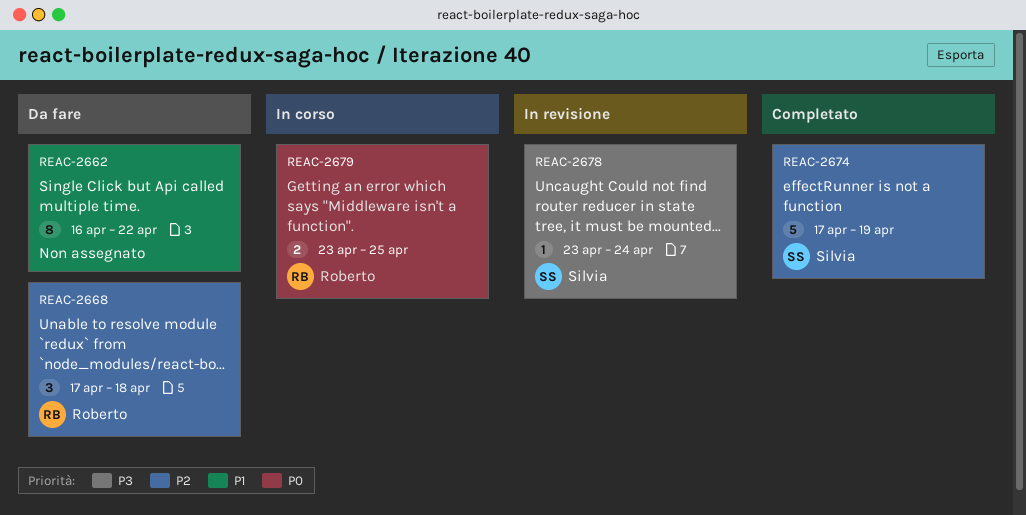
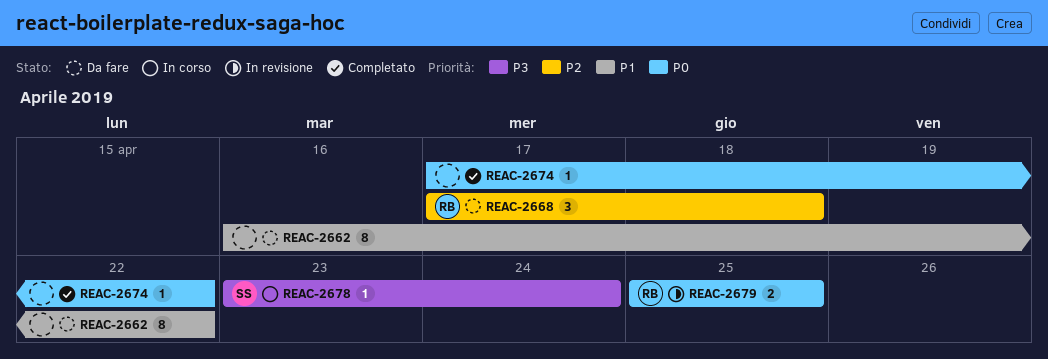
REAC-2674, owner: Silvia -> none
REAC-2674, priority: P2 -> P0
REAC-2674, estimate: 5 -> 1
REAC-2674, due: Apr 19 -> Apr 22
REAC-2678, status: In revisione -> In corso
REAC-2679, status: In corso -> In revisione
REAC-2679, start: Apr 23 -> Apr 25

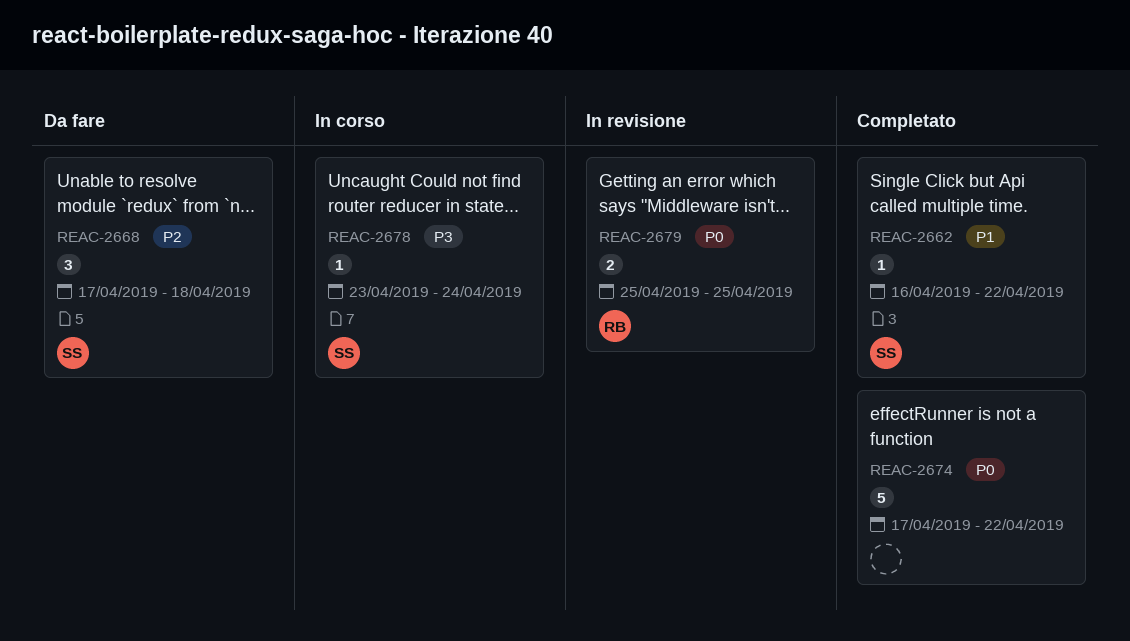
REAC-2662, status: Da fare -> Completato
REAC-2662, owner: none -> SS
REAC-2662, estimate: 8 -> 1
REAC-2668, owner: RB -> SS
REAC-2674, estimate: 1 -> 5

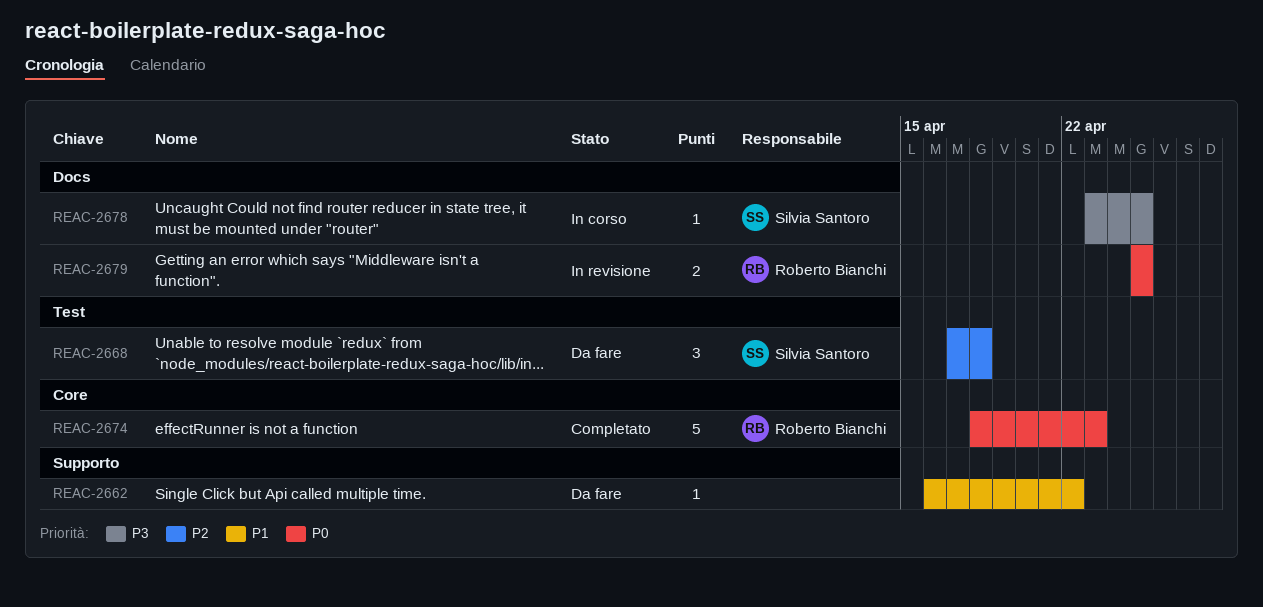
REAC-2662, status: Completato -> Da fare
REAC-2662, owner: Silvia Santoro -> none
REAC-2674, owner: none -> Roberto Bianchi
REAC-2674, start: Apr 17 -> Apr 18
REAC-2674, due: Apr 22 -> Apr 23
REAC-2678, due: Apr 24 -> Apr 25

